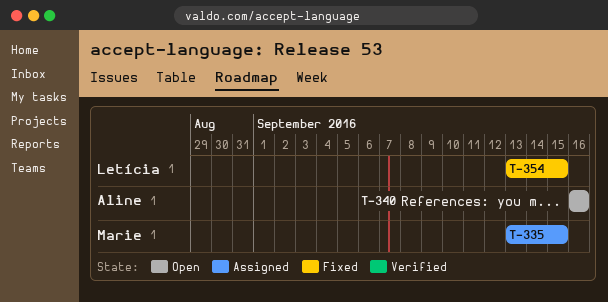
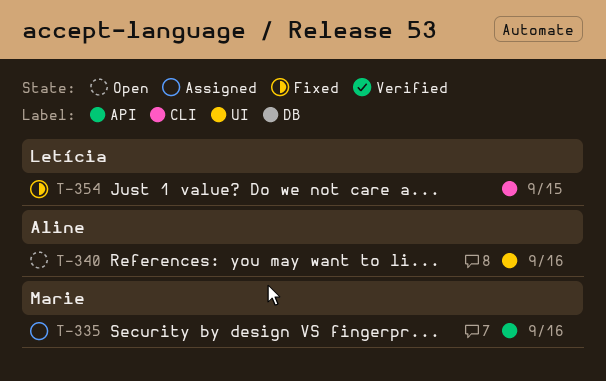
T-335, due: Sep 15 -> Sep 16

